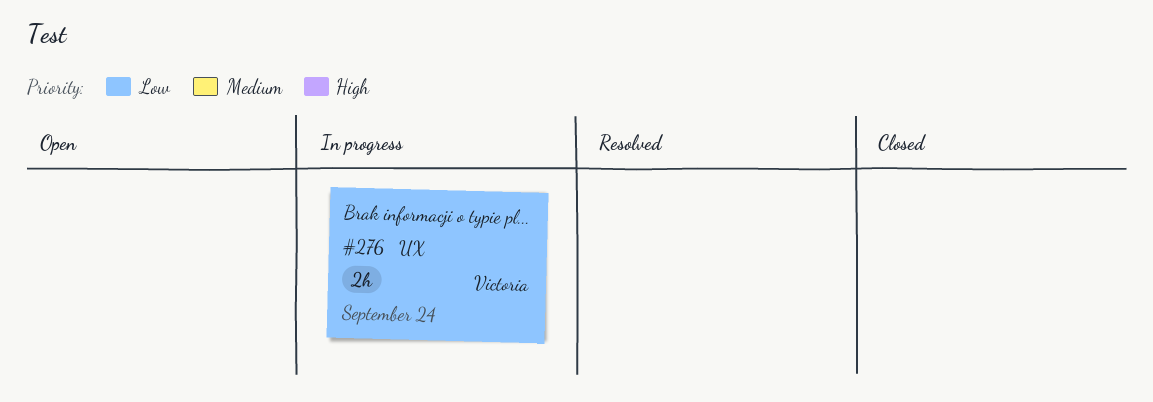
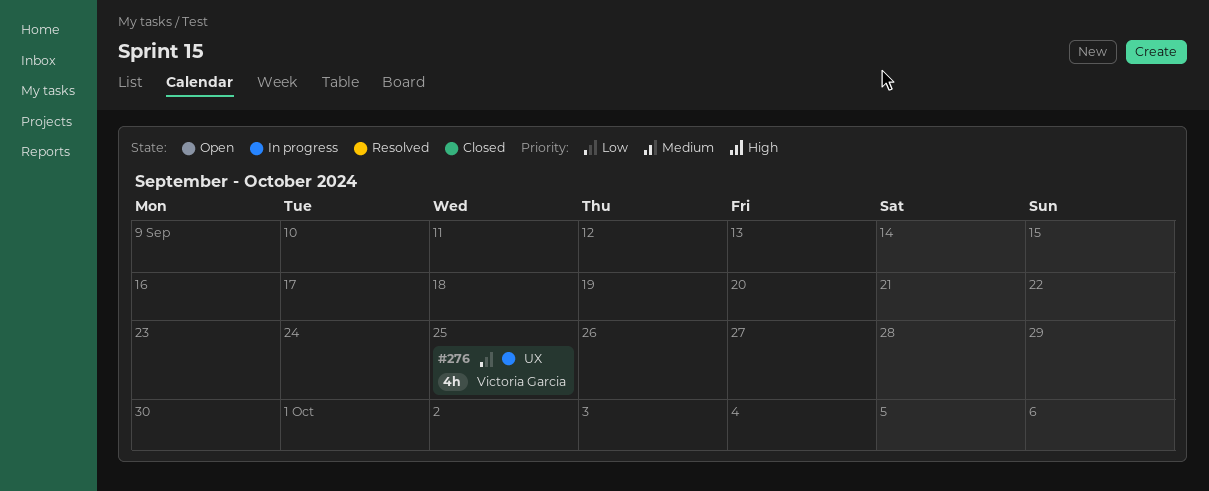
#276, estimate: 2h -> 4h
#276, due: Sep 24 -> Sep 25

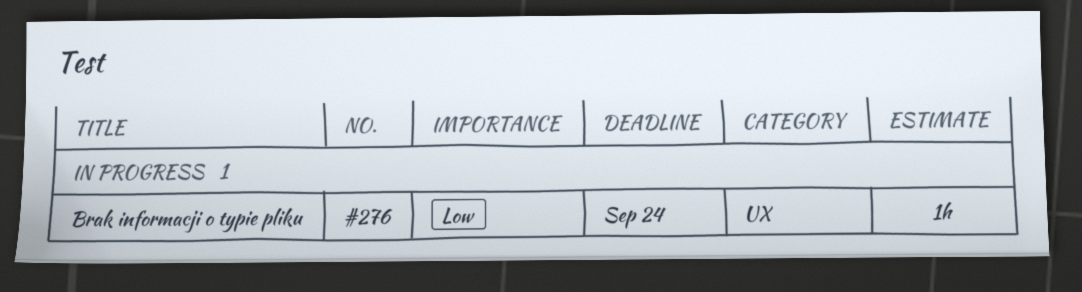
#276, estimate: 4h -> 1h
#276, due: Sep 25 -> Sep 24

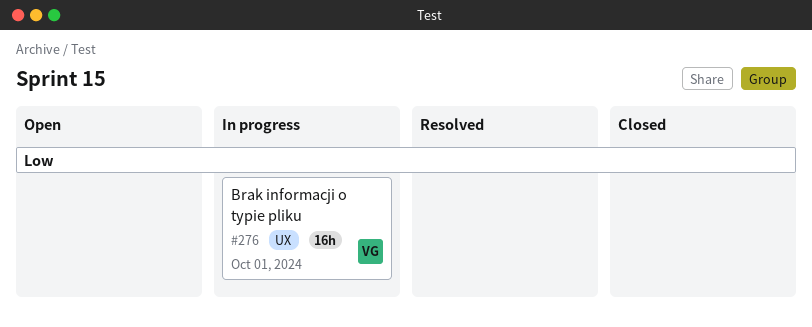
#276, estimate: 1h -> 16h
#276, due: Sep 24 -> Oct 1

